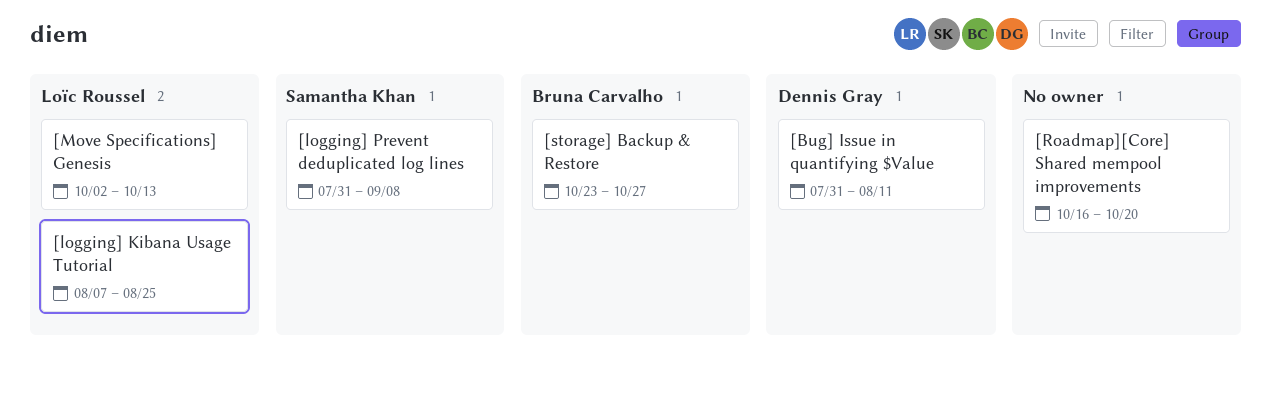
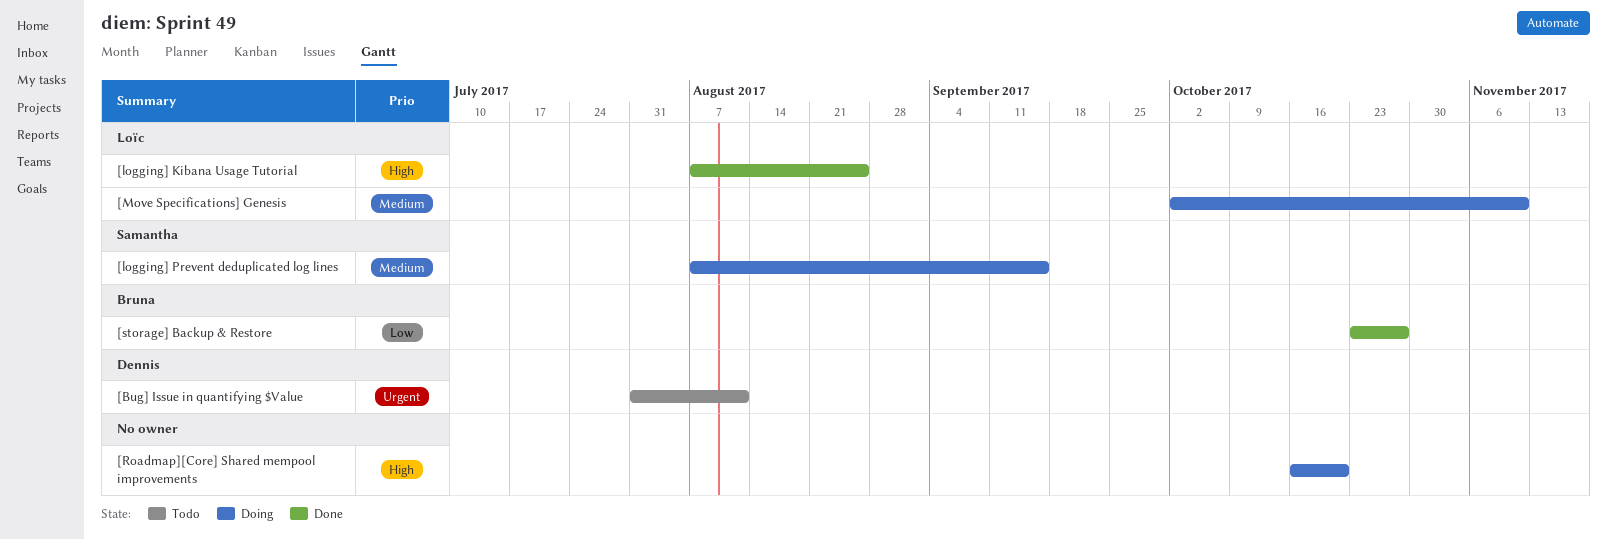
[logging] Prevent deduplicated log lines, start: Jul 31 -> Aug 7
[logging] Prevent deduplicated log lines, due: Sep 8 -> Sep 15
[Move Specifications] Genesis, due: Oct 13 -> Nov 10

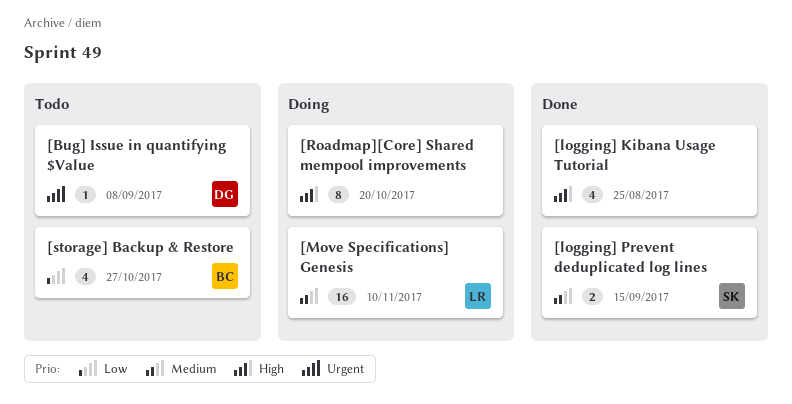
[Bug] Issue in quantifying $Value, due: Aug 11 -> Sep 8
[logging] Kibana Usage Tutorial, owner: Loïc -> none
[logging] Prevent deduplicated log lines, status: Doing -> Done
[storage] Backup & Restore, status: Done -> Todo

